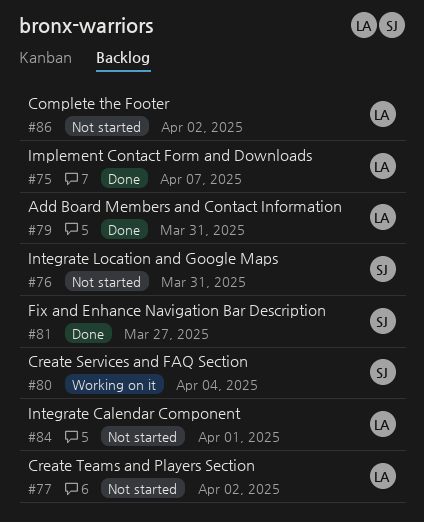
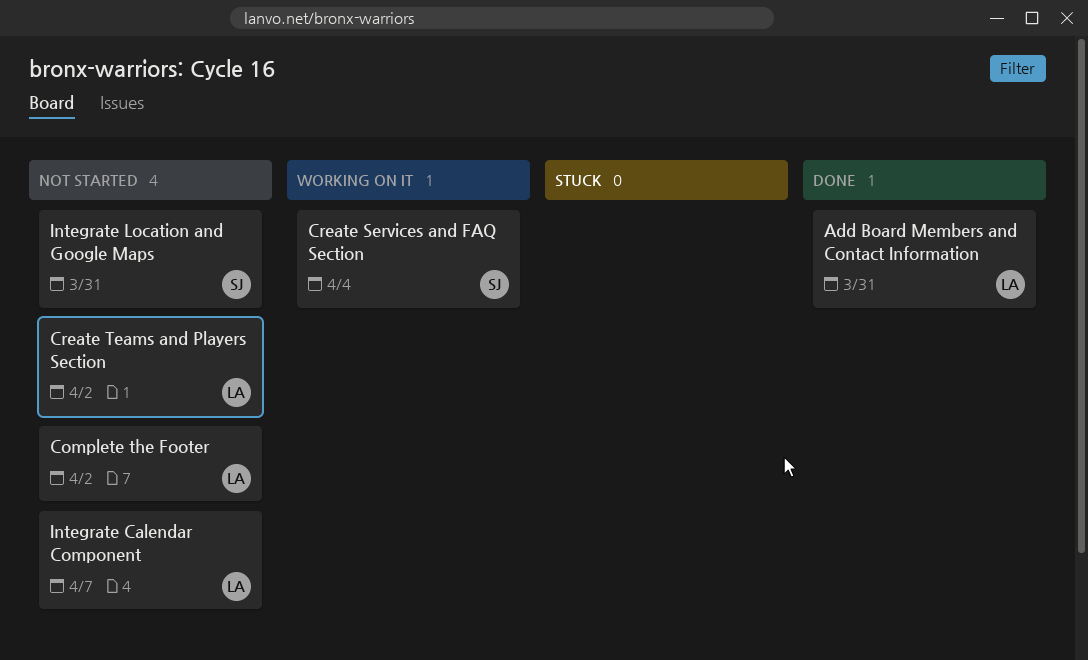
Fix and Enhance Navigation Bar Description: present -> none
Implement Contact Form and Downloads: present -> none
Integrate Calendar Component, due: Apr 1 -> Apr 7

